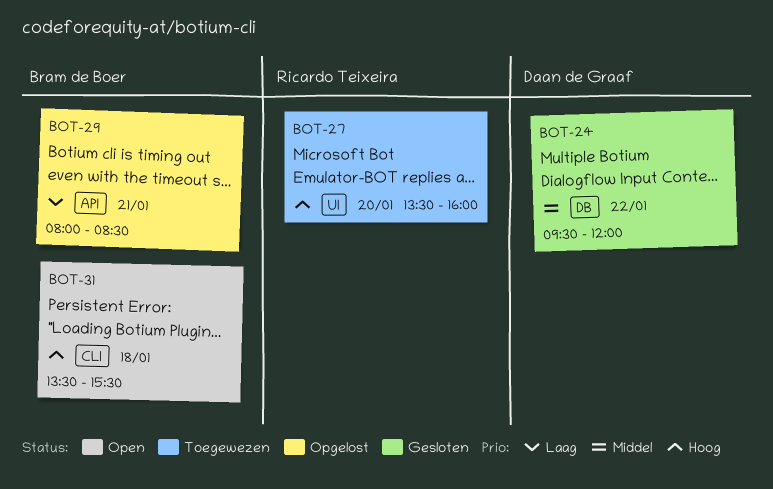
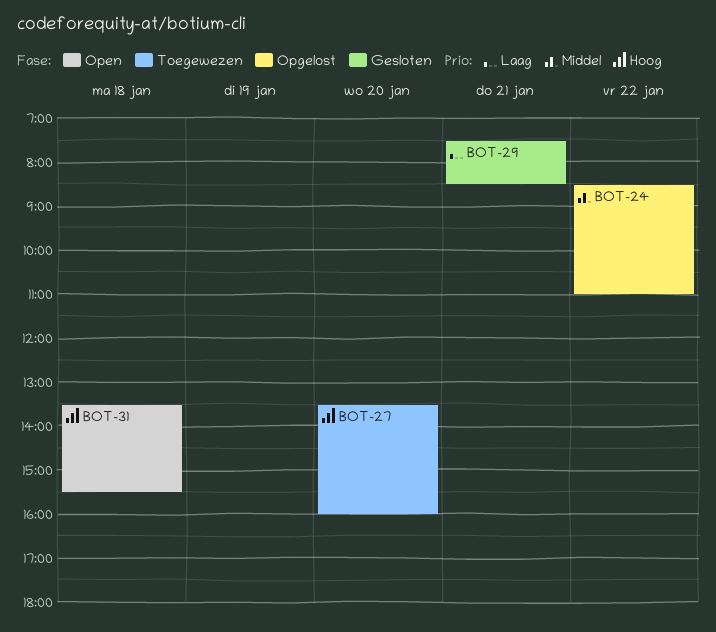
BOT-24, status: Gesloten -> Opgelost
BOT-24, begins: 09:30 -> 08:30
BOT-24, ends: 12:00 -> 11:00
BOT-29, status: Opgelost -> Gesloten
BOT-29, begins: 08:00 -> 07:30

